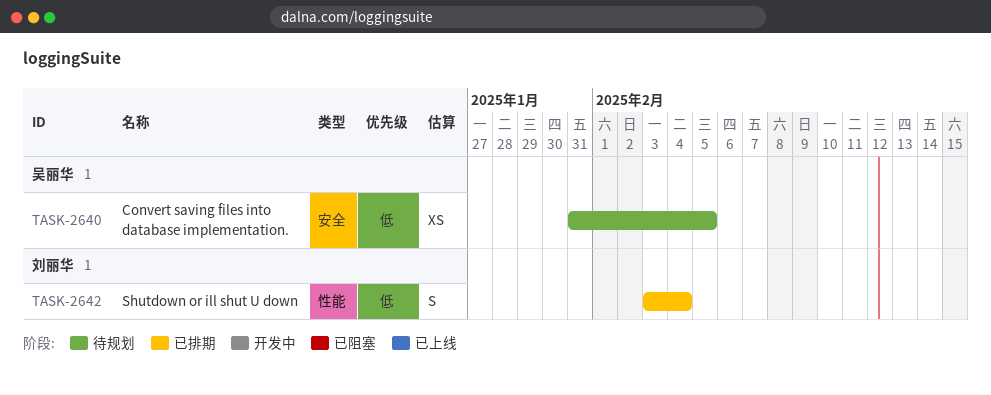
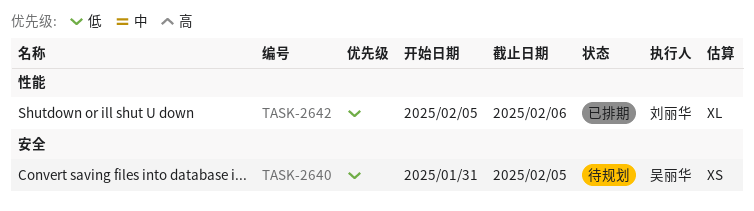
TASK-2642, estimate: S -> XL
TASK-2642, start: Feb 3 -> Feb 5
TASK-2642, due: Feb 4 -> Feb 6

